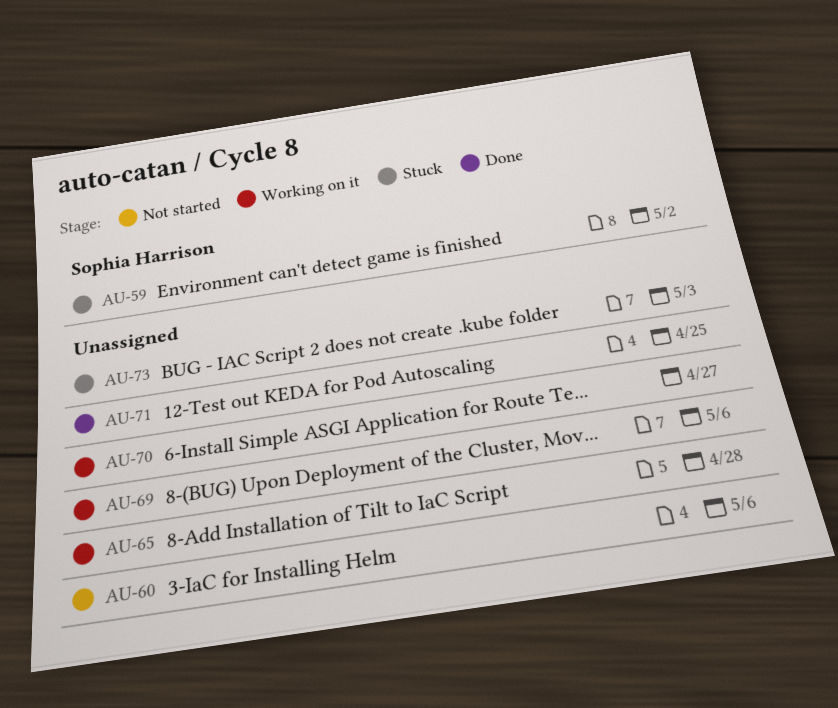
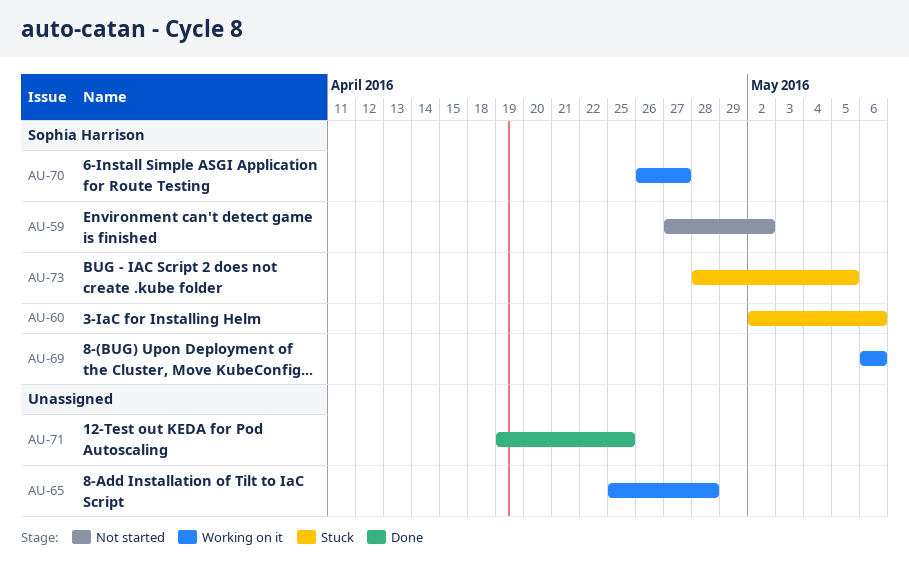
AU-59, status: Stuck -> Not started
AU-60, status: Not started -> Stuck
AU-60, owner: none -> Sophia Harrison
AU-69, owner: none -> Sophia Harrison
AU-70, owner: none -> Sophia Harrison
AU-73, owner: none -> Sophia Harrison
AU-73, due: May 3 -> May 5

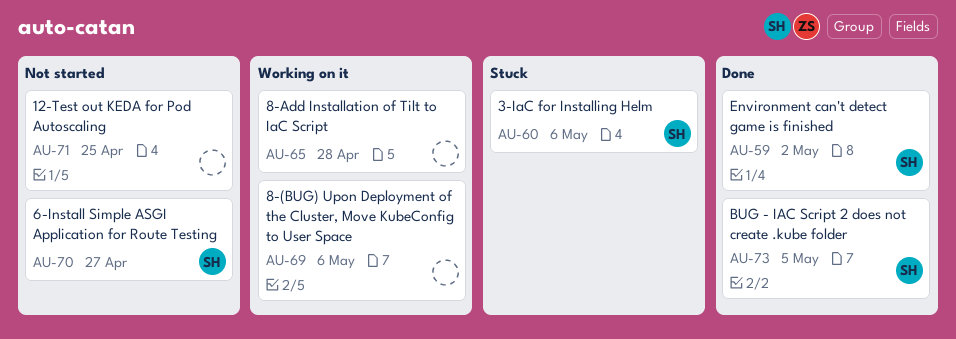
AU-59, status: Not started -> Done
AU-69, owner: Sophia Harrison -> none
AU-70, status: Working on it -> Not started
AU-71, status: Done -> Not started
AU-73, status: Stuck -> Done

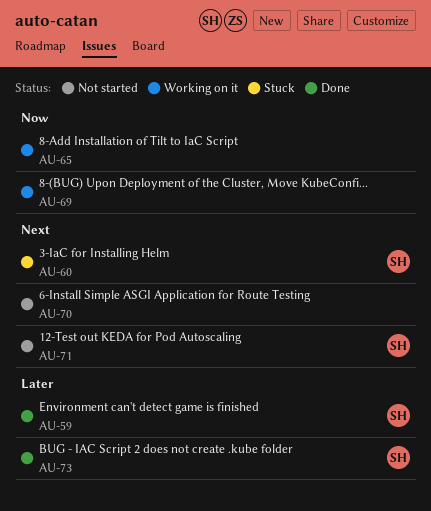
AU-70, owner: SH -> none
AU-71, owner: none -> SH

